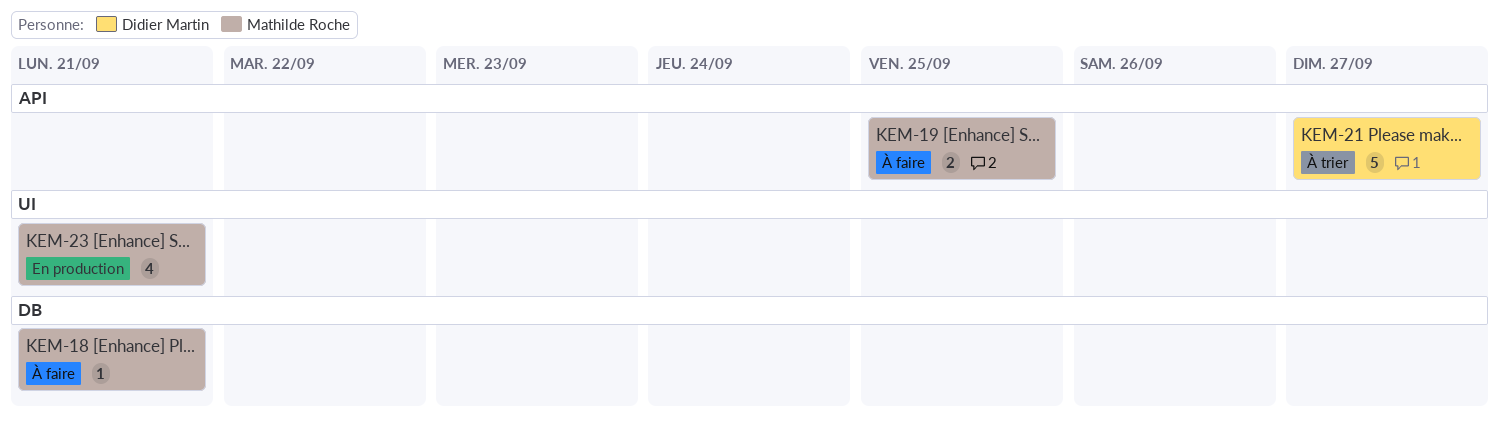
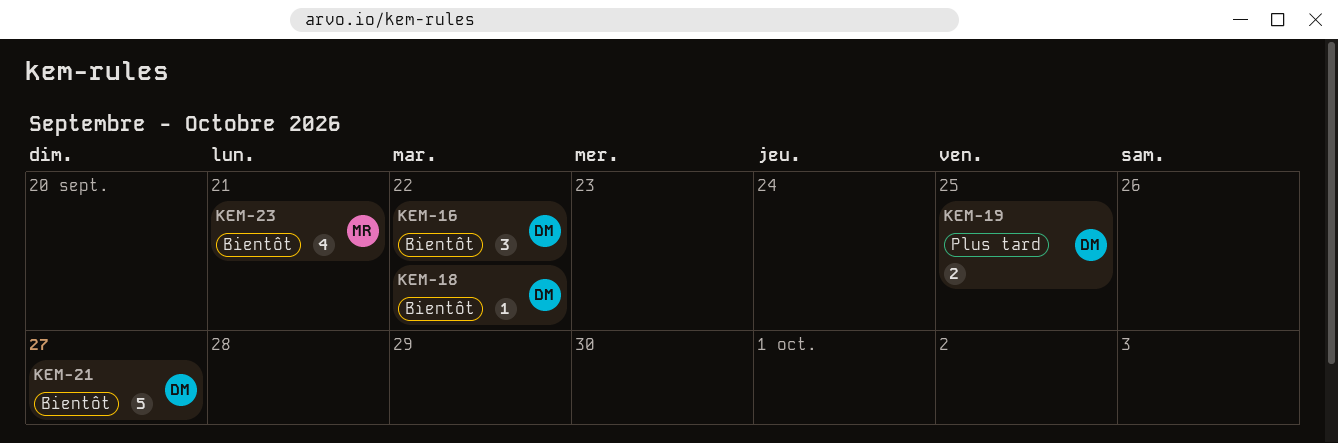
KEM-16: none -> present
KEM-18, owner: Mathilde Roche -> Didier Martin
KEM-18, due: Sep 21 -> Sep 22
KEM-19, owner: Mathilde Roche -> Didier Martin

